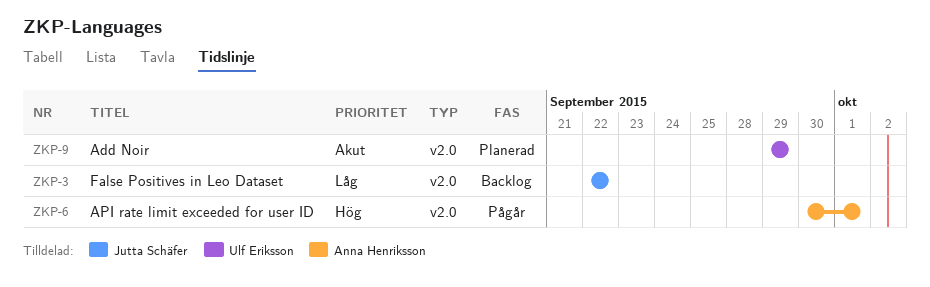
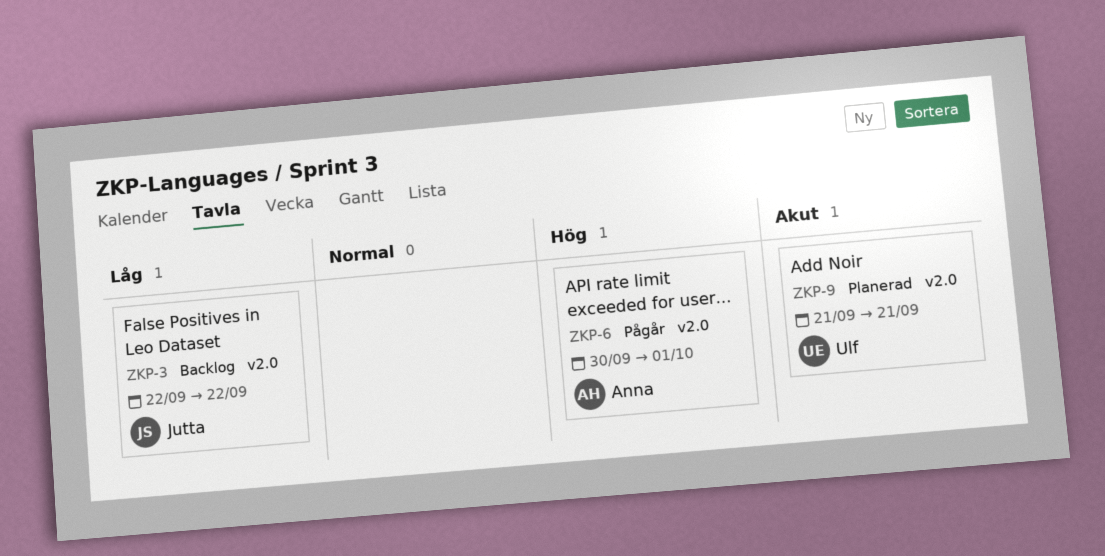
ZKP-9, start: Sep 29 -> Sep 21
ZKP-9, due: Sep 29 -> Sep 21

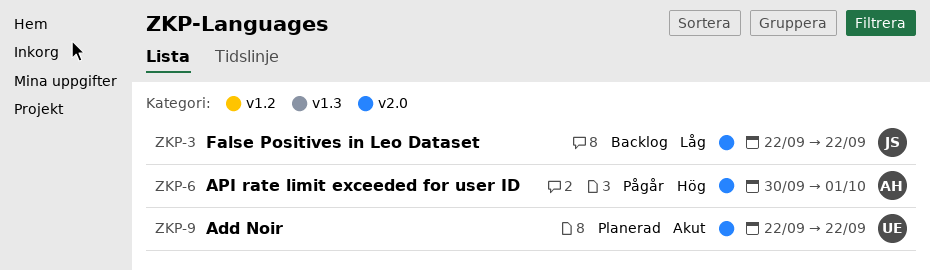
ZKP-9, start: Sep 21 -> Sep 22
ZKP-9, due: Sep 21 -> Sep 22

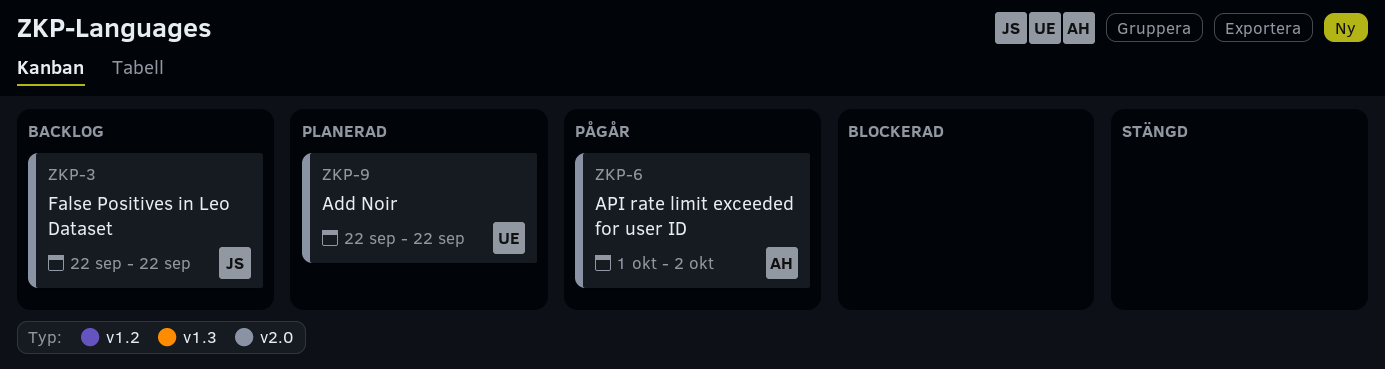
ZKP-6, start: Sep 30 -> Oct 1
ZKP-6, due: Oct 1 -> Oct 2

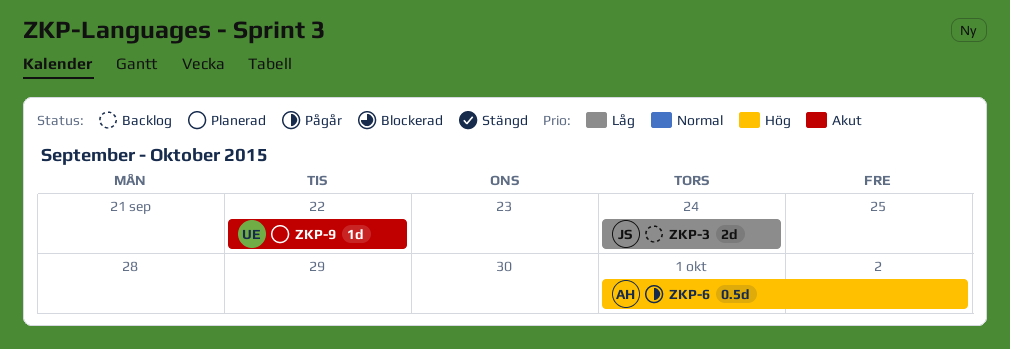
ZKP-3, start: Sep 22 -> Sep 24
ZKP-3, due: Sep 22 -> Sep 24

